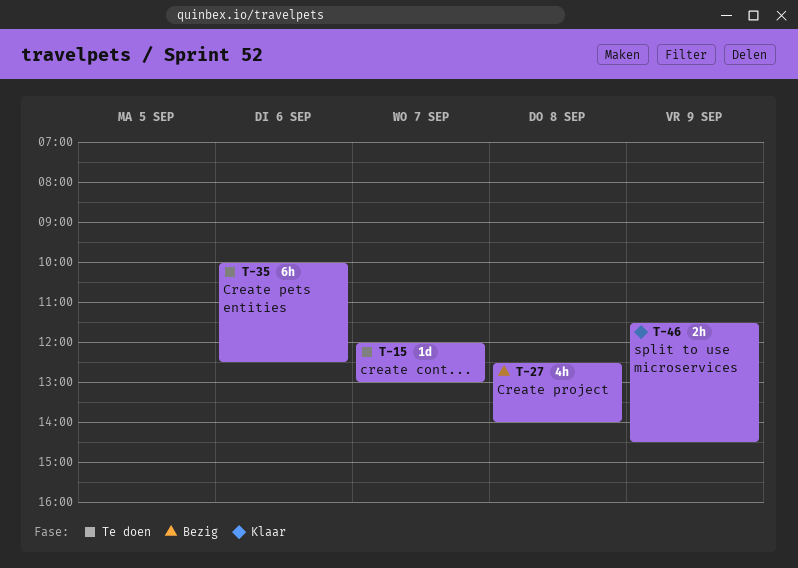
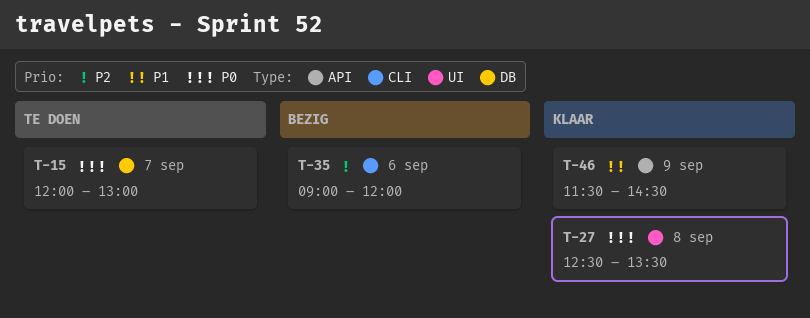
T-27, status: Bezig -> Klaar
T-27, ends: 14:00 -> 13:30
T-35, status: Te doen -> Bezig
T-35, begins: 10:00 -> 09:00
T-35, ends: 12:30 -> 12:00

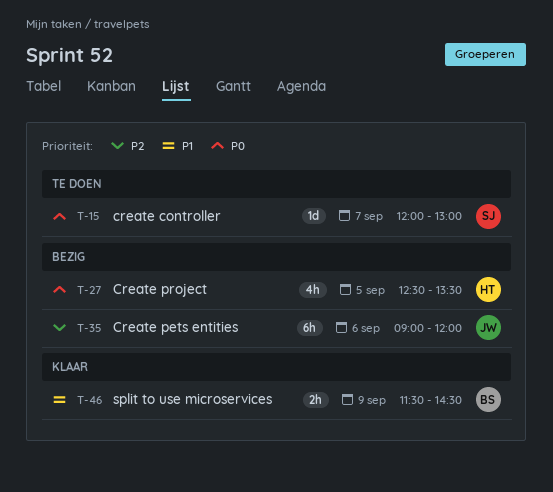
T-27, status: Klaar -> Bezig
T-27, day: Sep 8 -> Sep 5

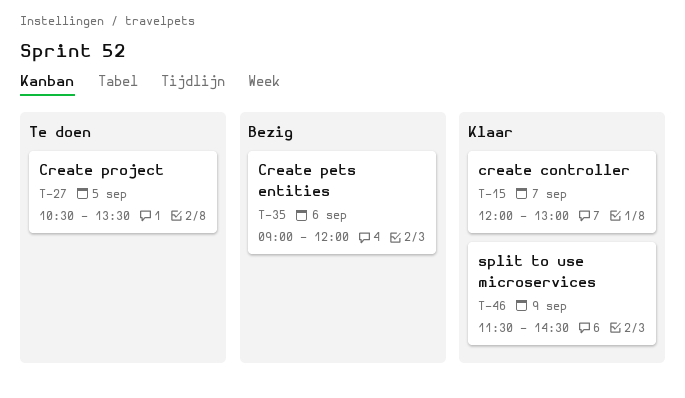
T-15, status: Te doen -> Klaar
T-27, status: Bezig -> Te doen
T-27, begins: 12:30 -> 10:30

